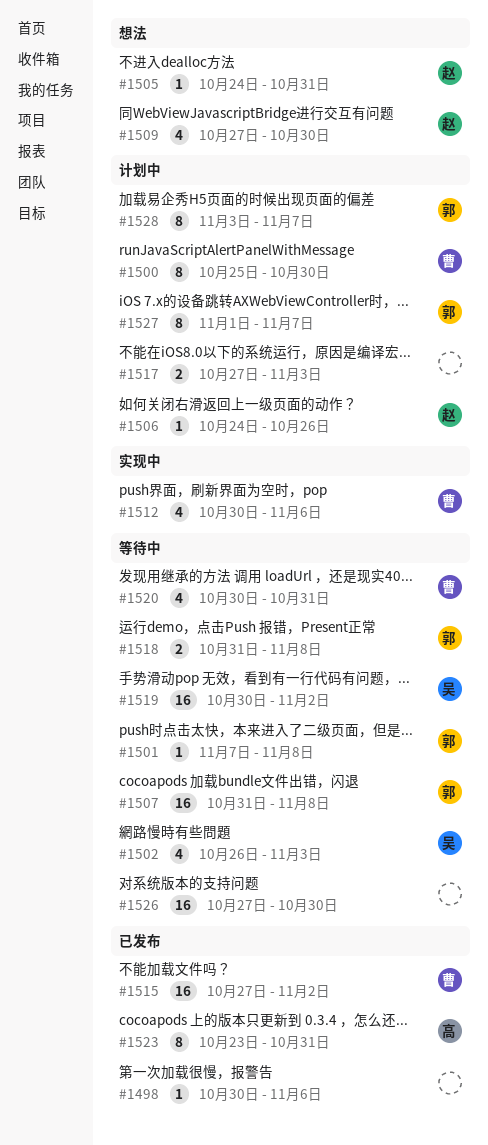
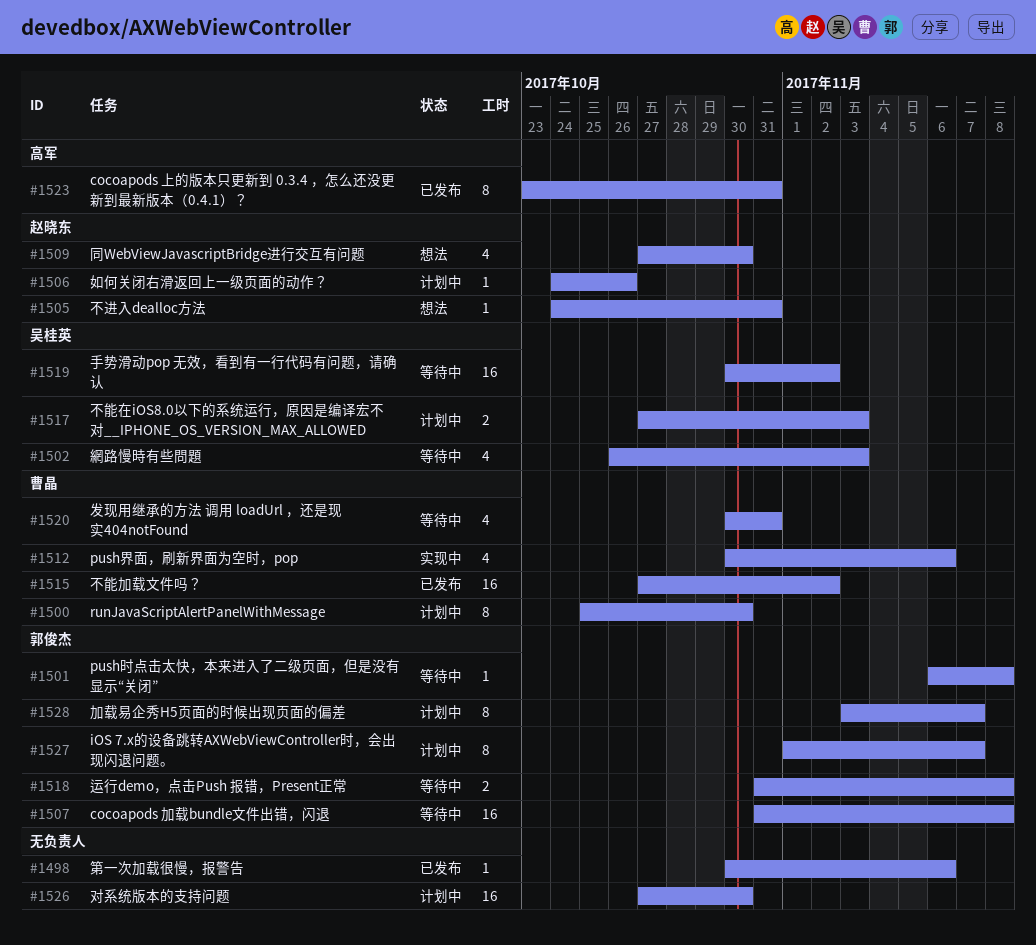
#1501, start: Nov 7 -> Nov 6
#1517, owner: none -> 吴桂英
#1526, status: 等待中 -> 计划中

